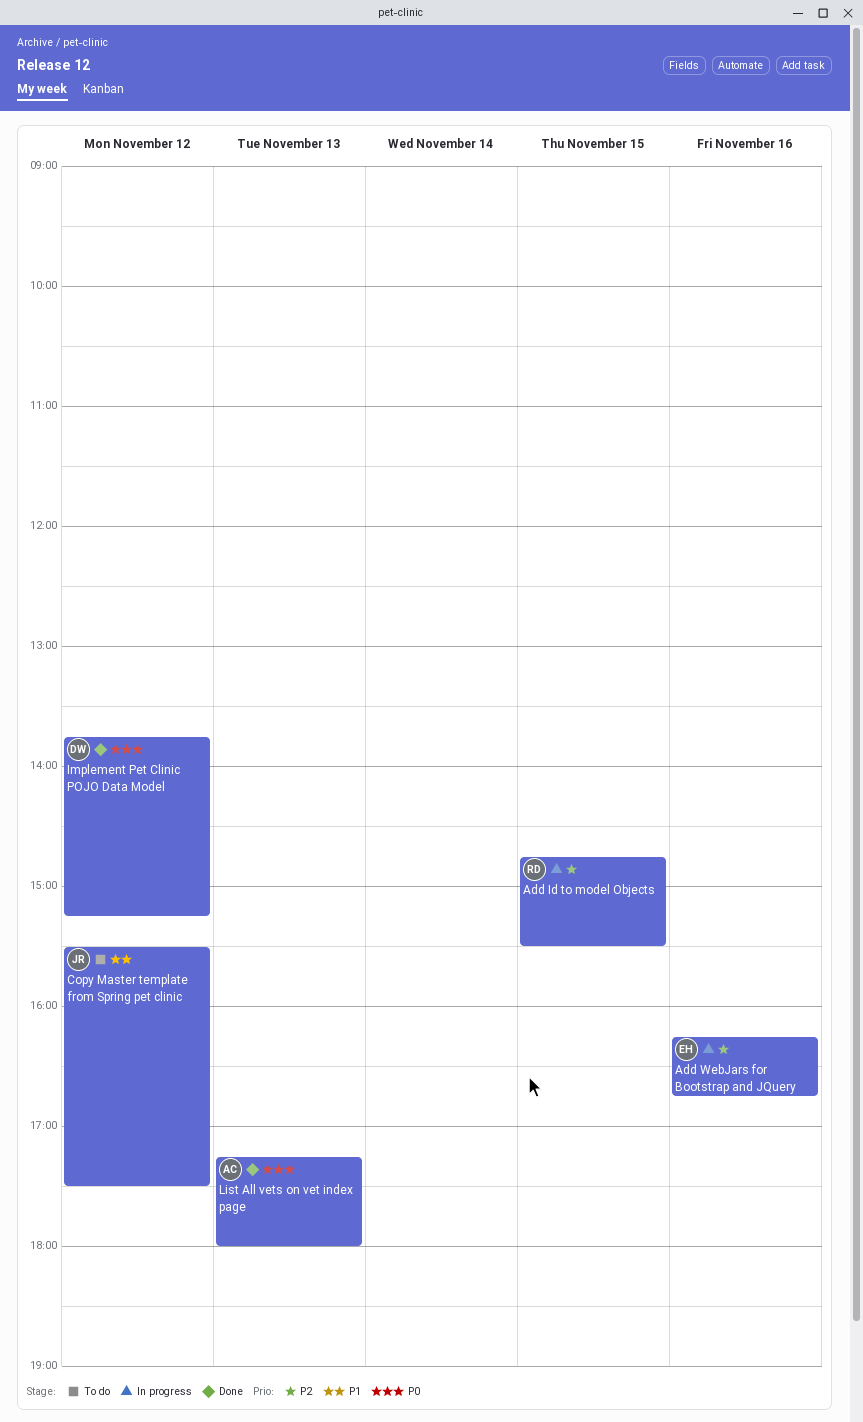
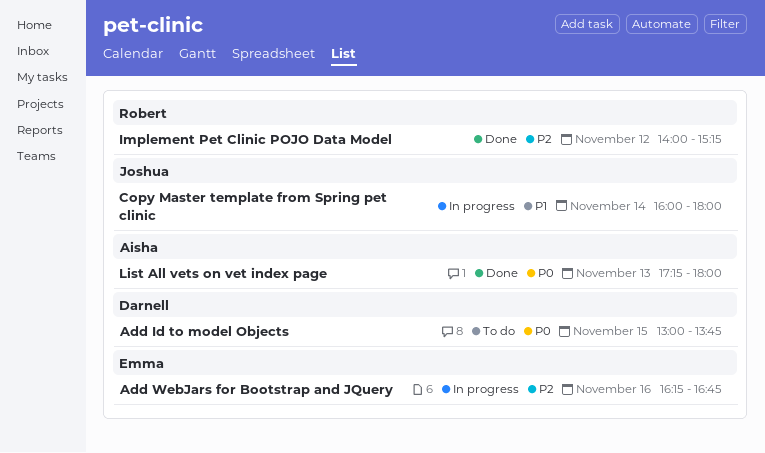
Add Id to model Objects, status: In progress -> To do
Add Id to model Objects, owner: Robert -> Darnell
Add Id to model Objects, priority: P2 -> P0
Add Id to model Objects, begins: 14:45 -> 13:00
Add Id to model Objects, ends: 15:30 -> 13:45
Copy Master template from Spring pet clinic, status: To do -> In progress
Copy Master template from Spring pet clinic, day: Nov 12 -> Nov 14
Copy Master template from Spring pet clinic, begins: 15:30 -> 16:00
Copy Master template from Spring pet clinic, ends: 17:30 -> 18:00
Implement Pet Clinic POJO Data Model, owner: Darnell -> Robert
Implement Pet Clinic POJO Data Model, priority: P0 -> P2
Implement Pet Clinic POJO Data Model, begins: 13:45 -> 14:00

